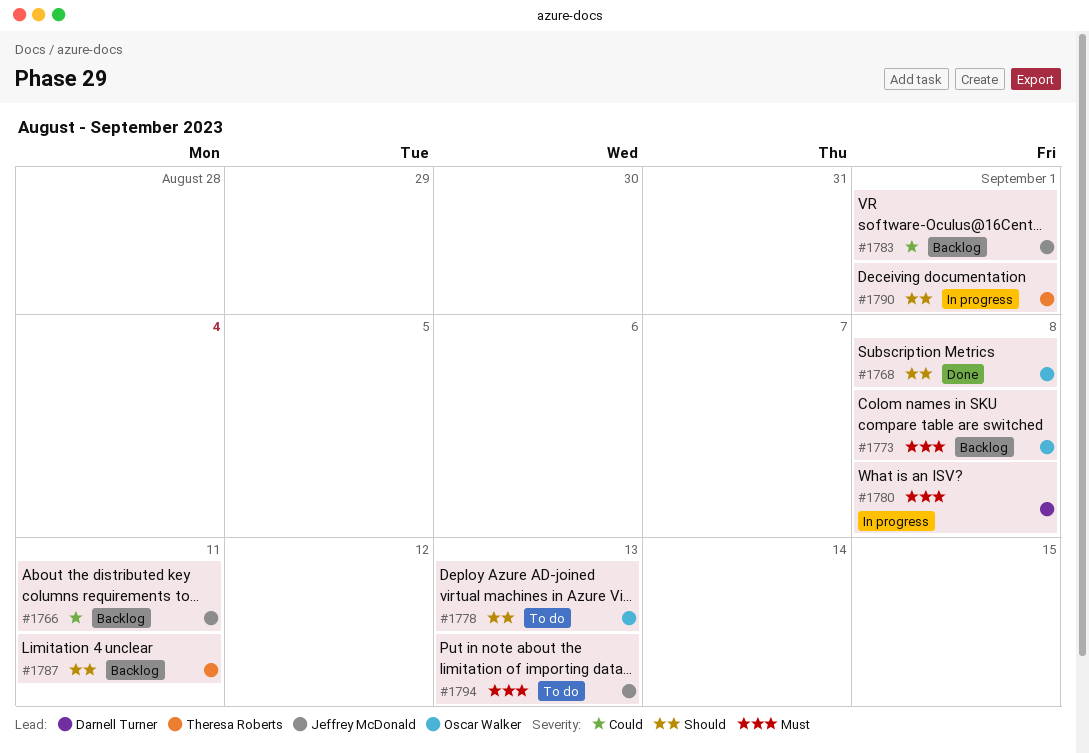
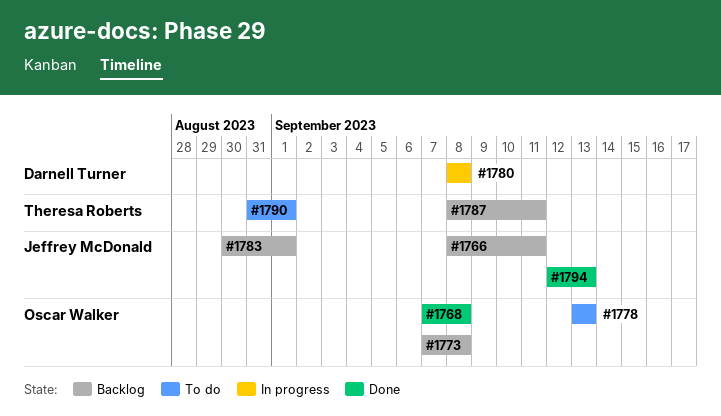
#1790, status: In progress -> To do
#1794, status: To do -> Done

